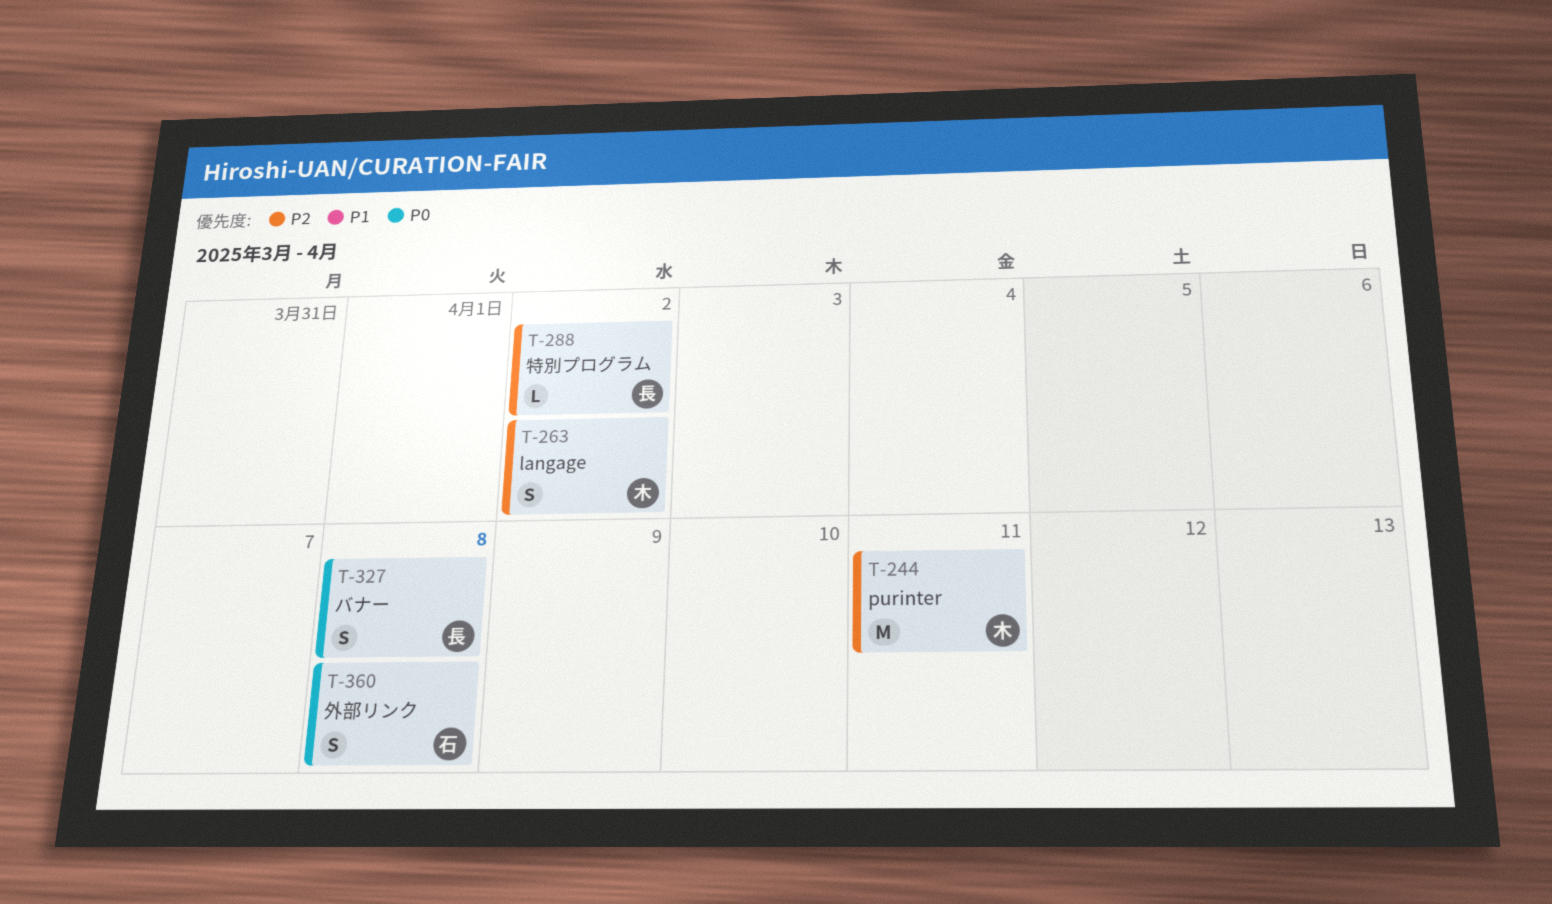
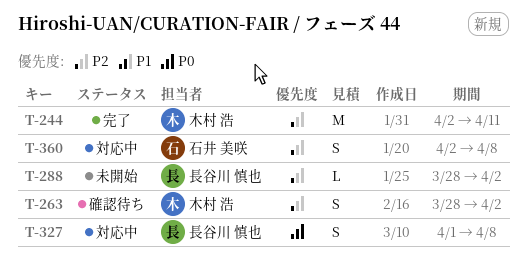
T-360, priority: P0 -> P2

